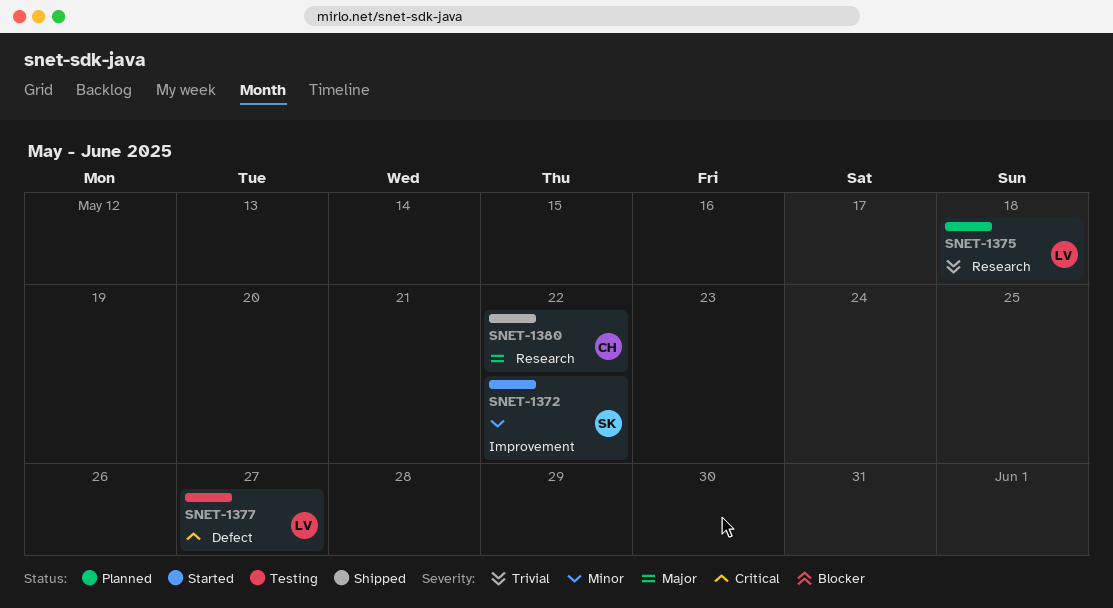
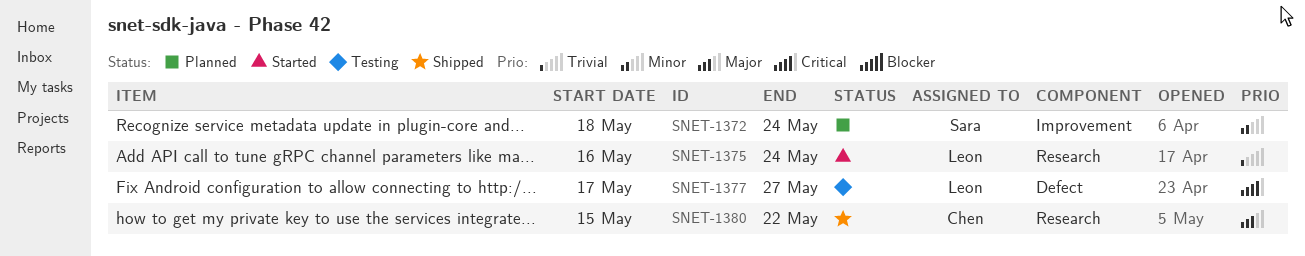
SNET-1372, status: Started -> Planned
SNET-1372, due: May 22 -> May 24
SNET-1375, status: Planned -> Started
SNET-1375, due: May 18 -> May 24

